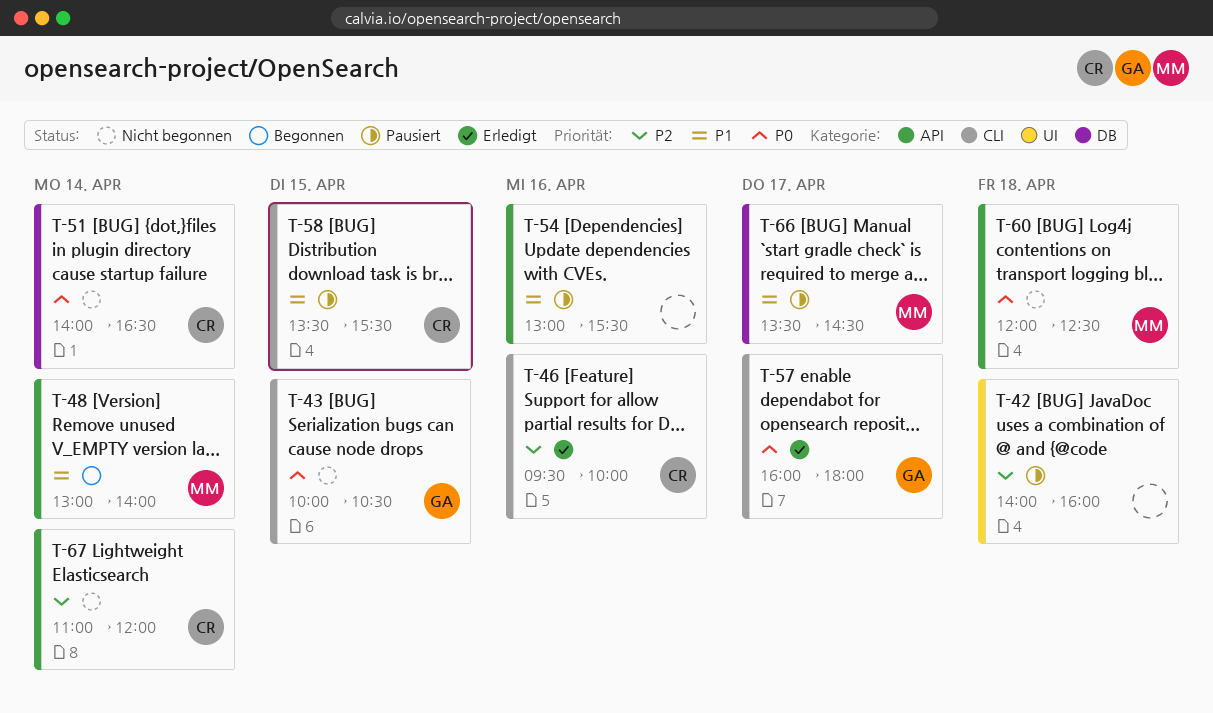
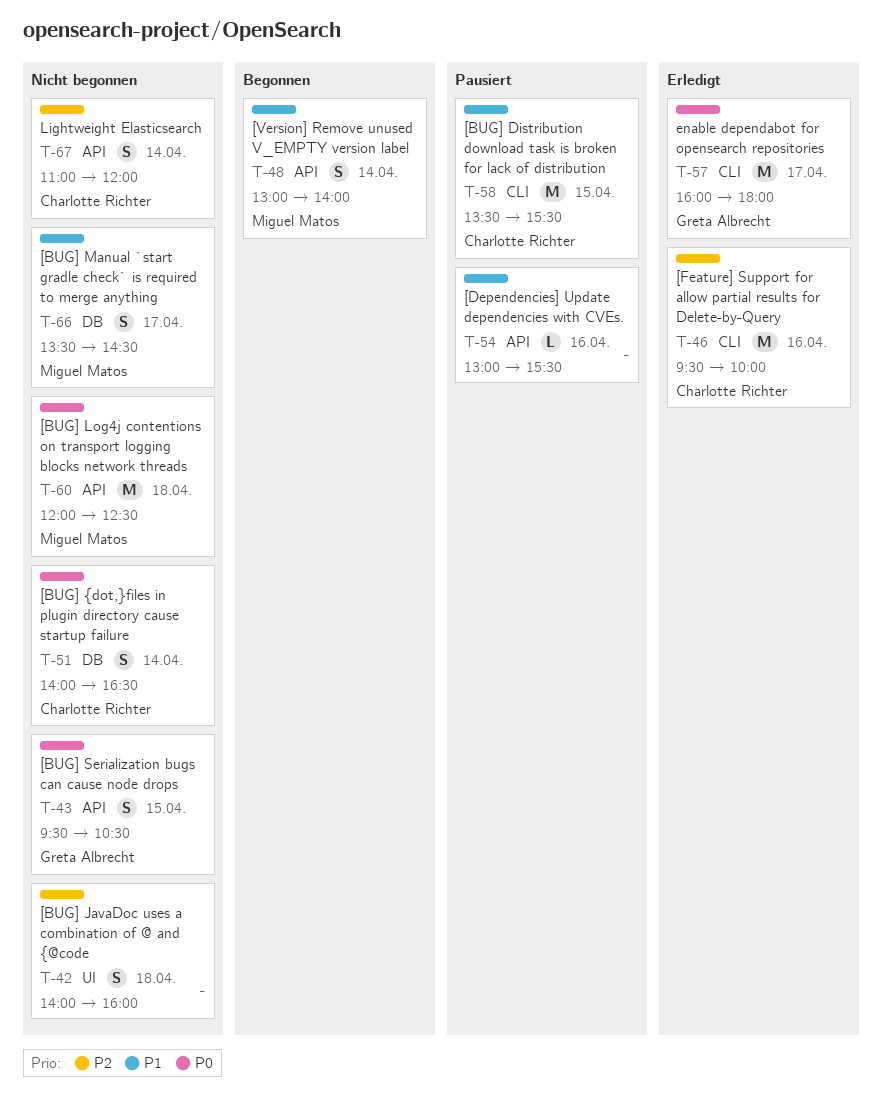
T-42, status: Pausiert -> Nicht begonnen
T-43, label: CLI -> API
T-43, begins: 10:00 -> 09:30
T-66, status: Pausiert -> Nicht begonnen

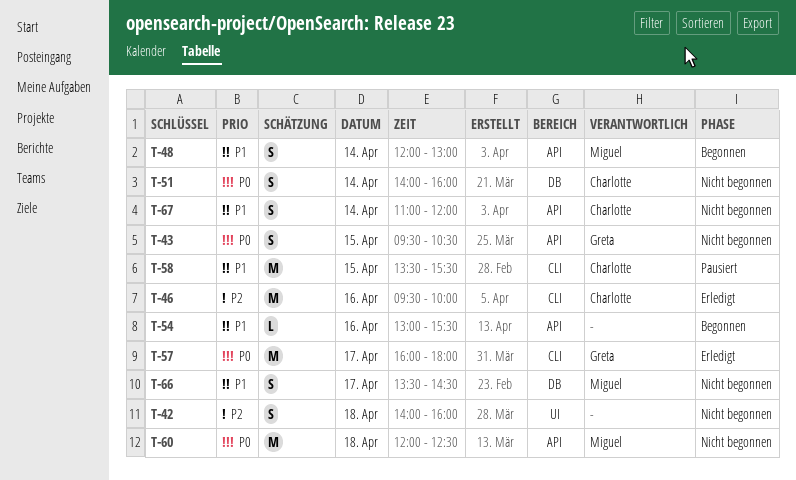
T-48, begins: 13:00 -> 12:00
T-48, ends: 14:00 -> 13:00
T-51, ends: 16:30 -> 16:00
T-54, status: Pausiert -> Begonnen
T-67, priority: P2 -> P1

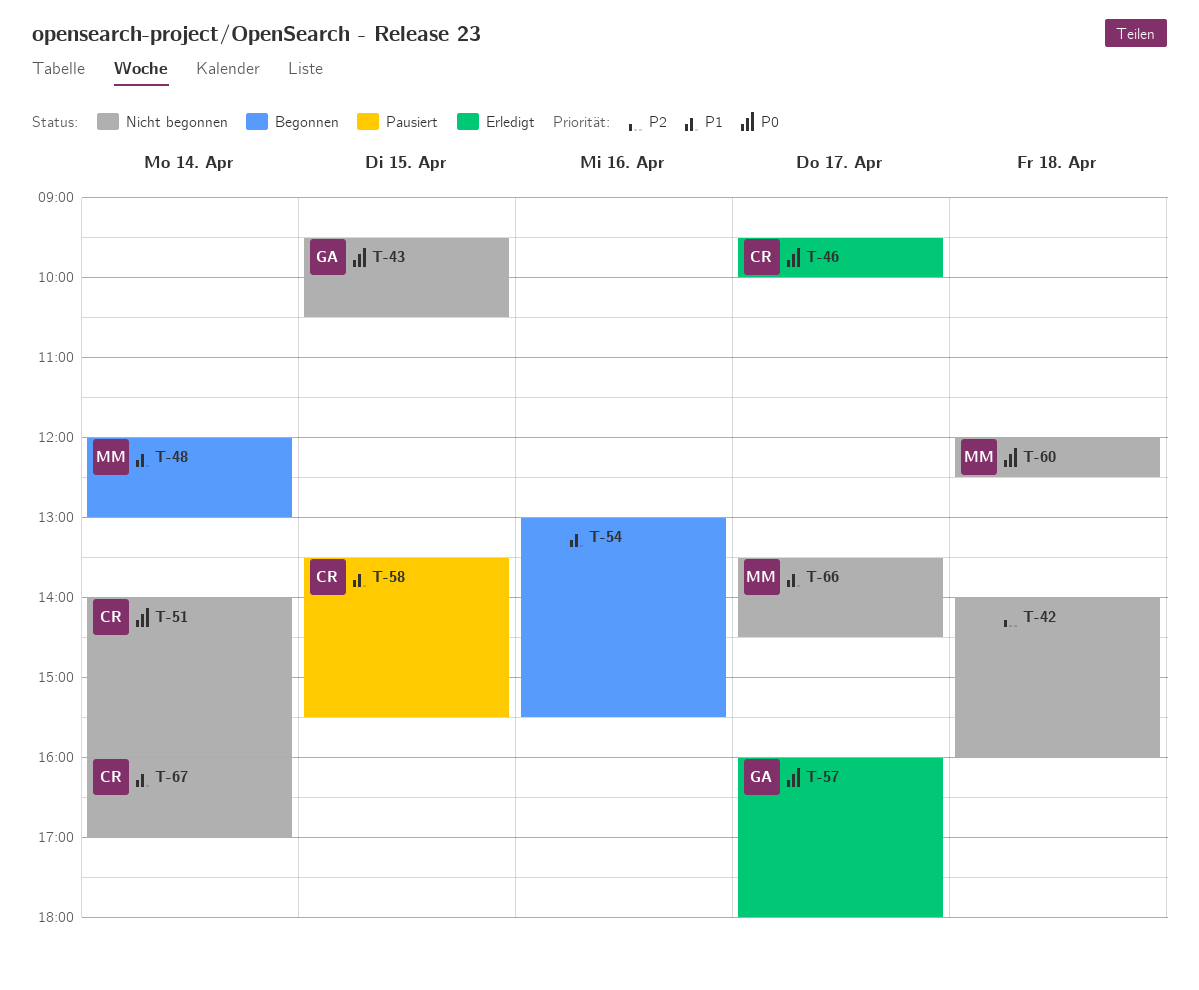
T-46, priority: P2 -> P0
T-46, day: Apr 16 -> Apr 17
T-67, begins: 11:00 -> 16:00
T-67, ends: 12:00 -> 17:00

